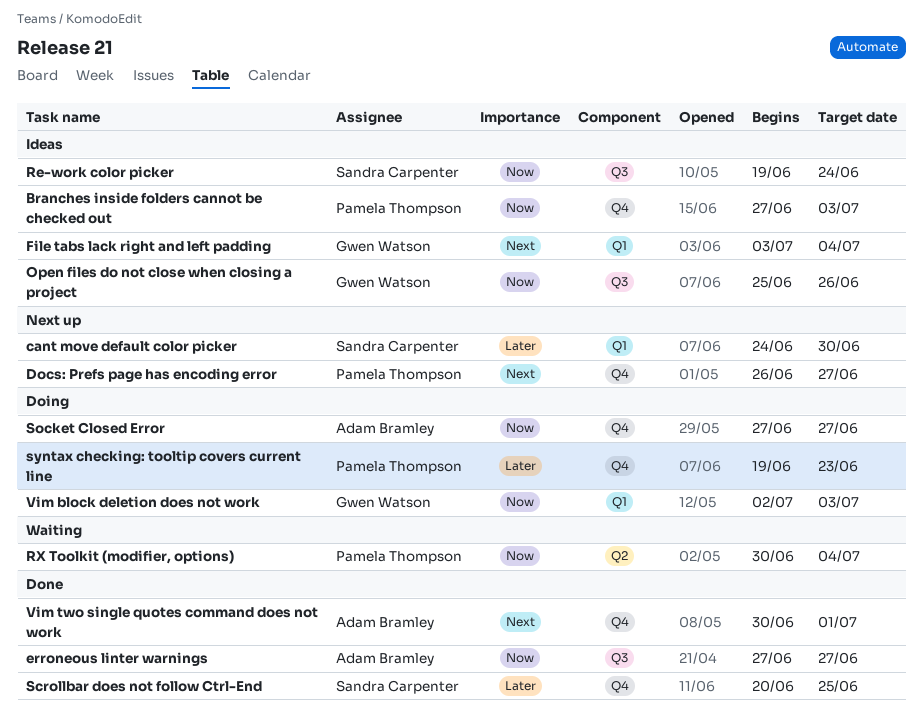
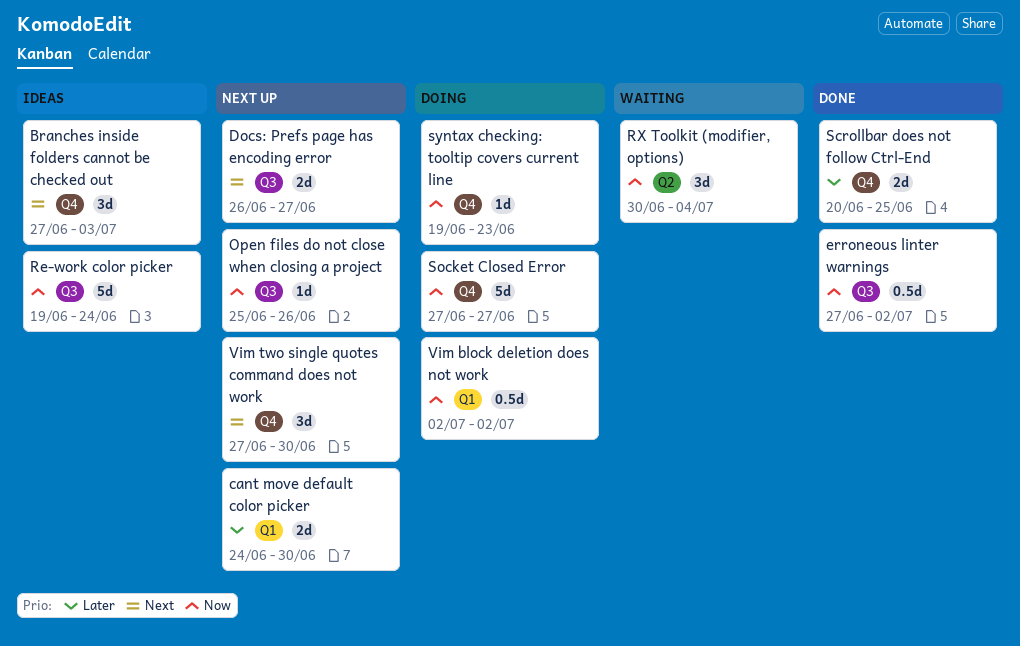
Branches inside folders cannot be checked out, priority: Now -> Next
Docs: Prefs page has encoding error, label: Q4 -> Q3
erroneous linter warnings, due: Jun 27 -> Jul 2
File tabs lack right and left padding: present -> none
Open files do not close when closing a project, status: Ideas -> Next up
syntax checking: tooltip covers current line, priority: Later -> Now
Vim block deletion does not work, due: Jul 3 -> Jul 2
Vim two single quotes command does not work, status: Done -> Next up
Vim two single quotes command does not work, start: Jun 30 -> Jun 27
Vim two single quotes command does not work, due: Jul 1 -> Jun 30

